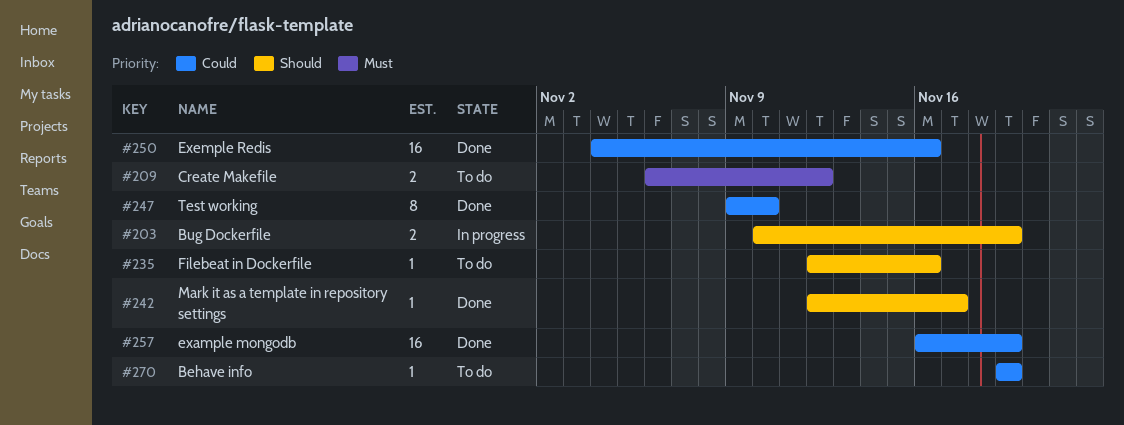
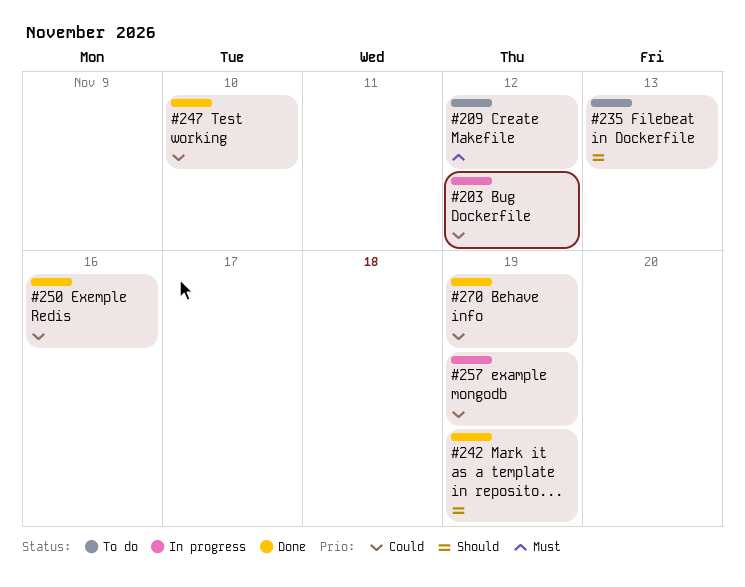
#203, priority: Should -> Could
#203, due: Nov 19 -> Nov 12
#235, due: Nov 16 -> Nov 13
#242, due: Nov 17 -> Nov 19
#257, status: Done -> In progress
#270, status: To do -> Done

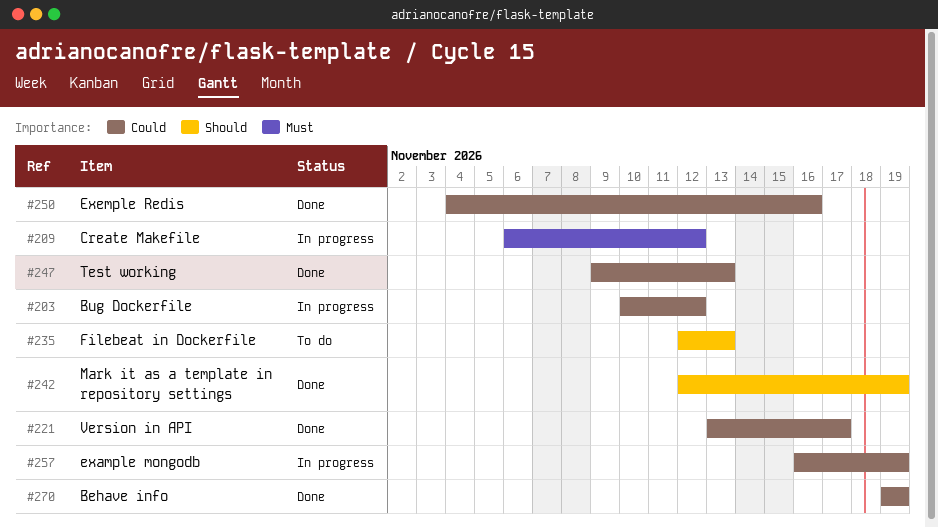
#209, status: To do -> In progress
#221: none -> present
#247, due: Nov 10 -> Nov 13

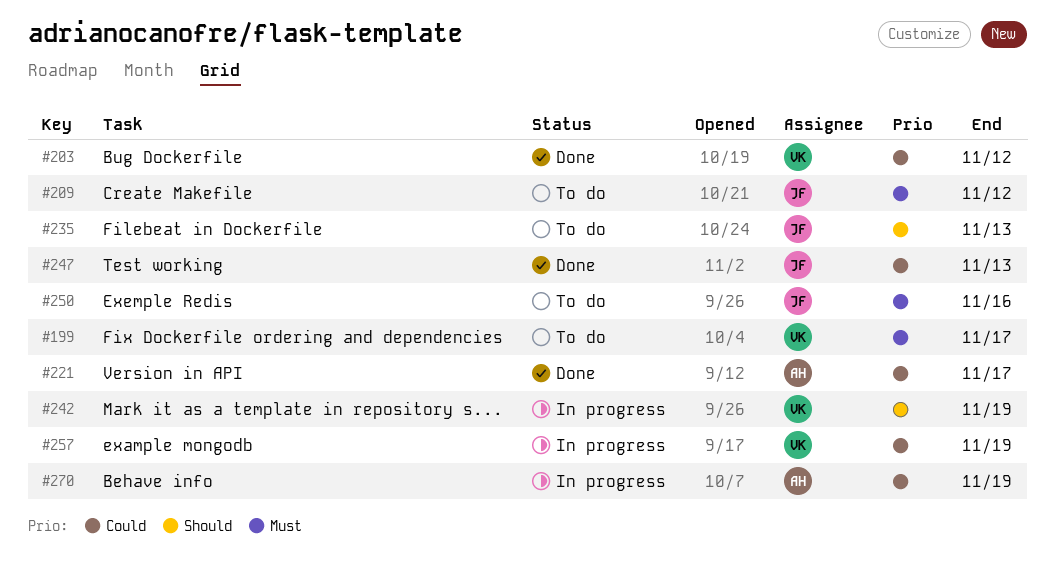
#199: none -> present
#203, status: In progress -> Done
#209, status: In progress -> To do
#242, status: Done -> In progress
#250, status: Done -> To do
#250, priority: Could -> Must
#270, status: Done -> In progress

